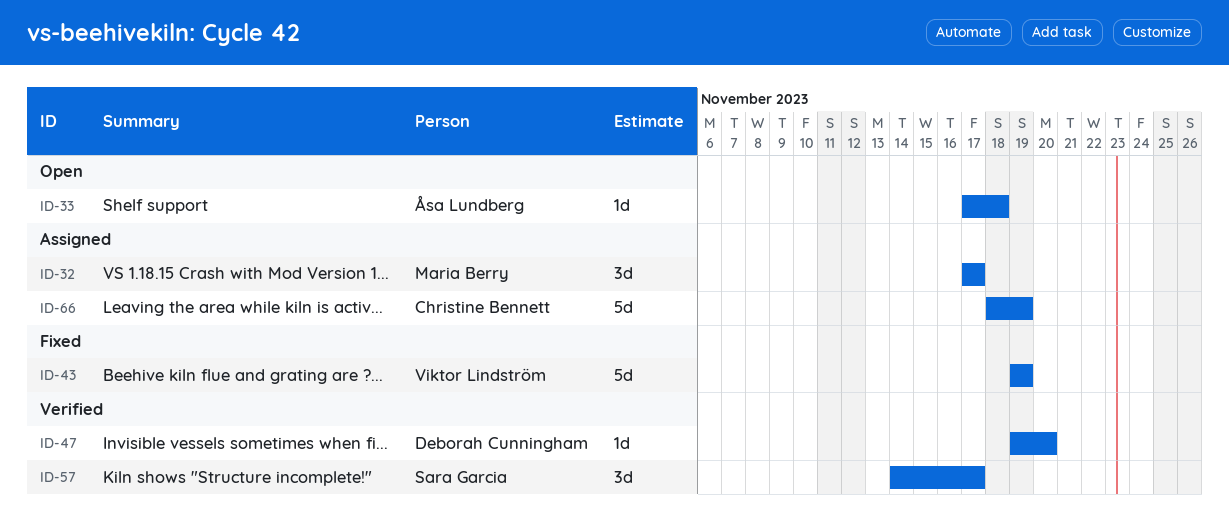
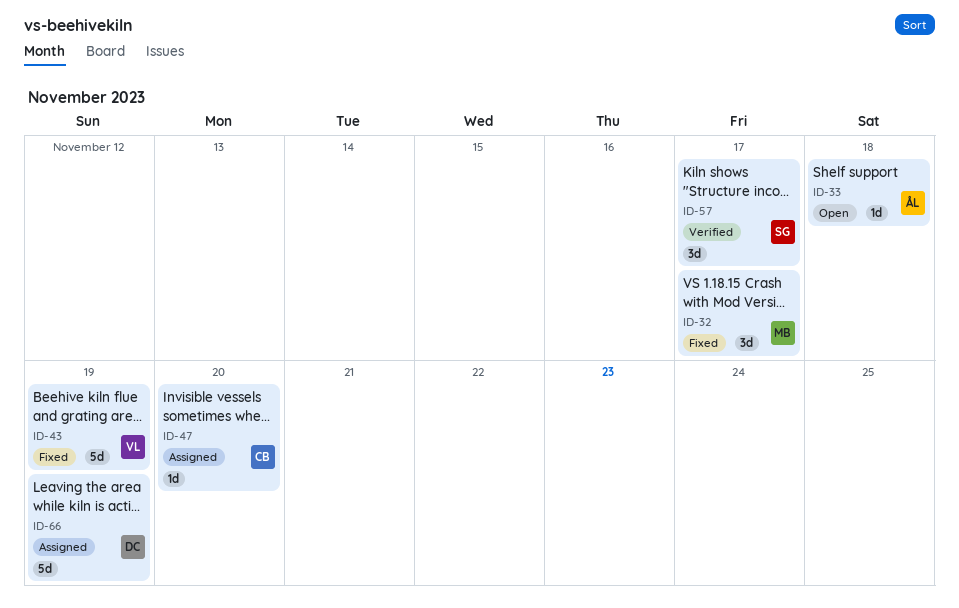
ID-32, status: Assigned -> Fixed
ID-47, status: Verified -> Assigned
ID-47, owner: Deborah Cunningham -> Christine Bennett
ID-66, owner: Christine Bennett -> Deborah Cunningham

